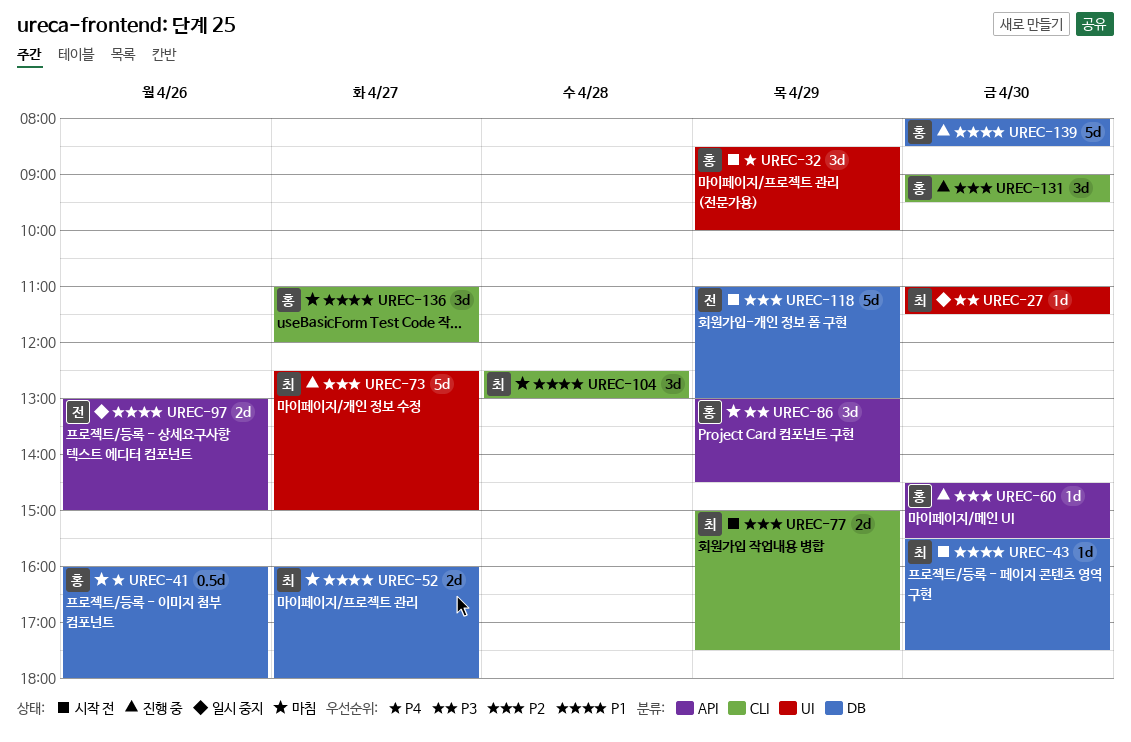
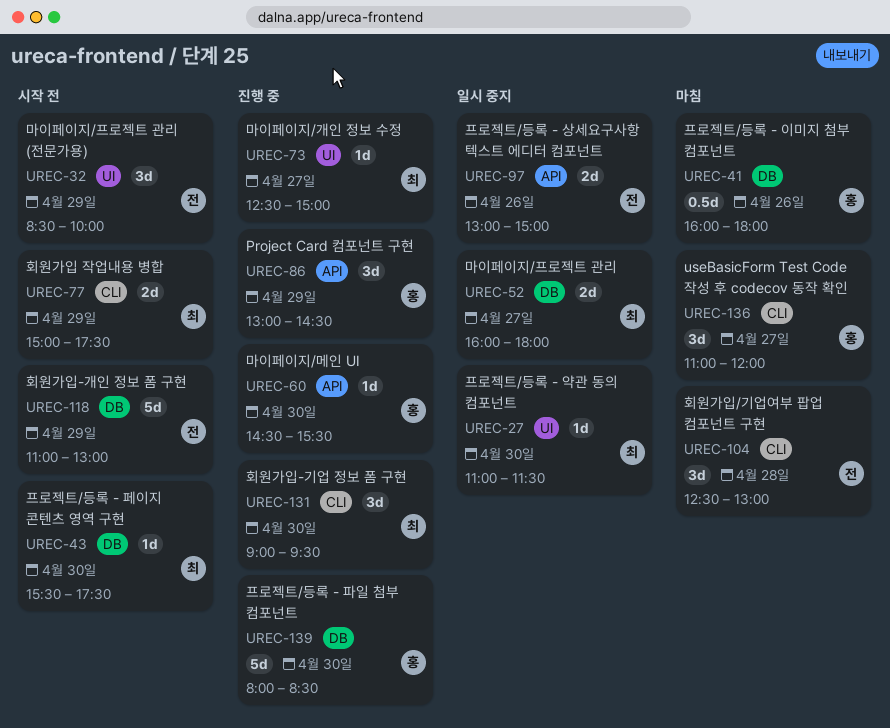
UREC-32, owner: 홍 -> 전
UREC-52, status: 마침 -> 일시 중지
UREC-73, estimate: 5d -> 1d
UREC-86, status: 마침 -> 진행 중
UREC-104, owner: 최 -> 전
UREC-131, owner: 홍 -> 최

